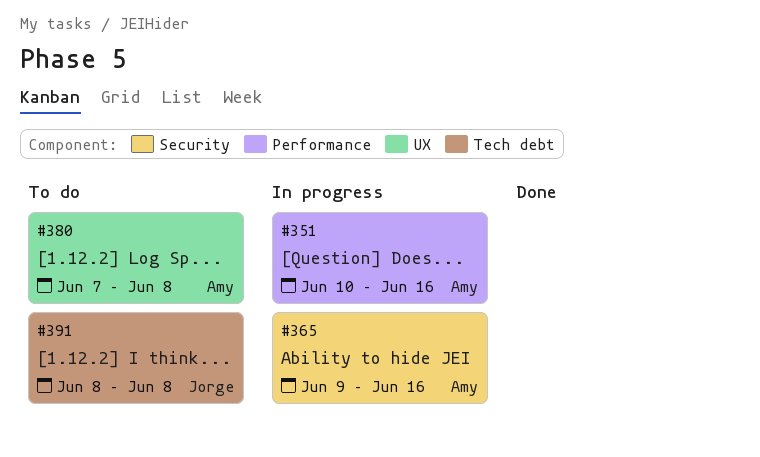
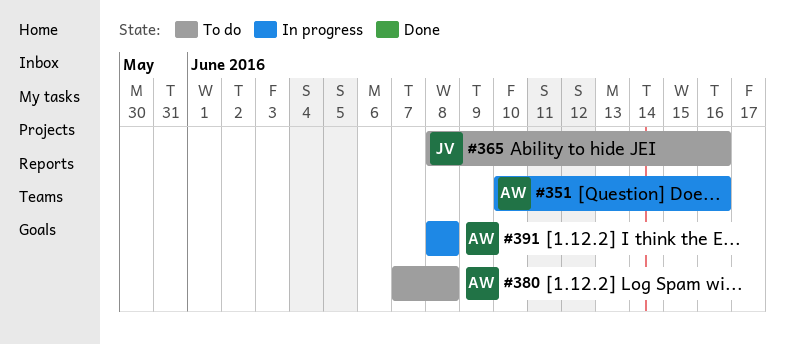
#365, status: In progress -> To do
#365, owner: Amy -> Jorge
#365, start: Jun 9 -> Jun 8
#391, status: To do -> In progress
#391, owner: Jorge -> Amy

